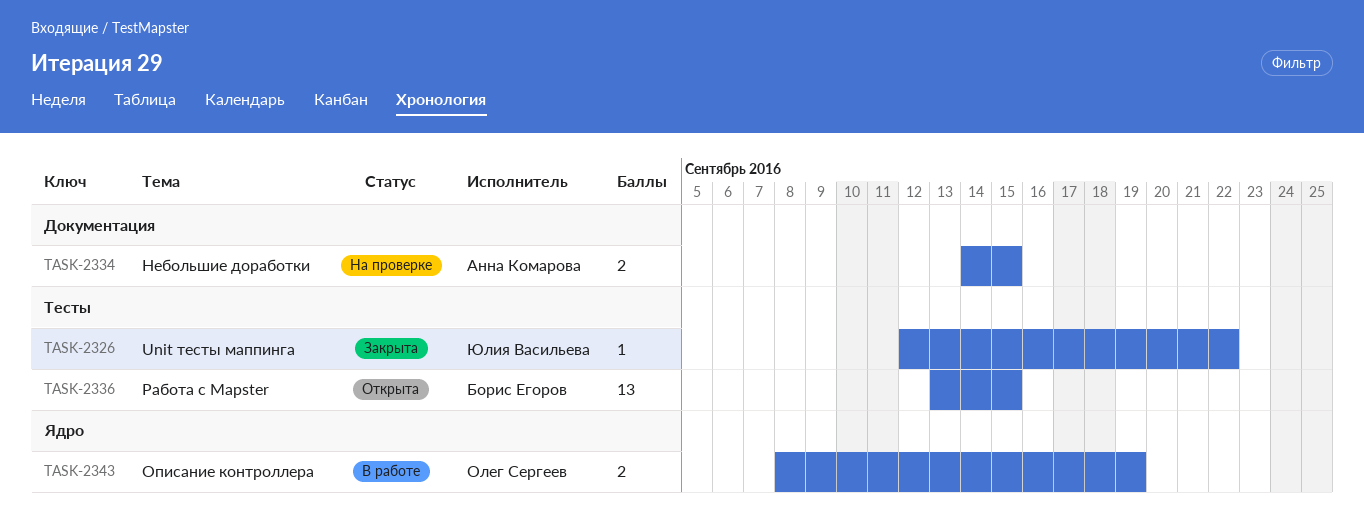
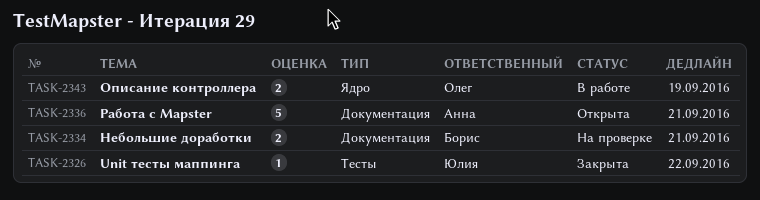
TASK-2334, owner: Анна Комарова -> Борис Егоров
TASK-2334, due: Sep 15 -> Sep 21
TASK-2336, owner: Борис Егоров -> Анна Комарова
TASK-2336, label: Тесты -> Документация
TASK-2336, estimate: 13 -> 5
TASK-2336, due: Sep 15 -> Sep 21

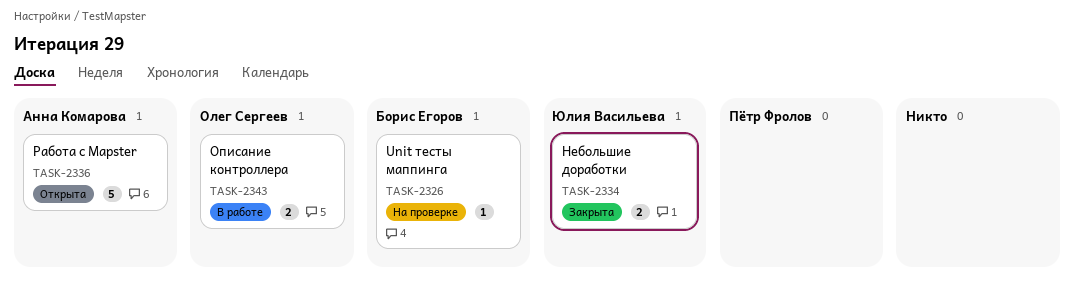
TASK-2326, status: Закрыта -> На проверке
TASK-2326, owner: Юлия Васильева -> Борис Егоров
TASK-2334, status: На проверке -> Закрыта
TASK-2334, owner: Борис Егоров -> Юлия Васильева

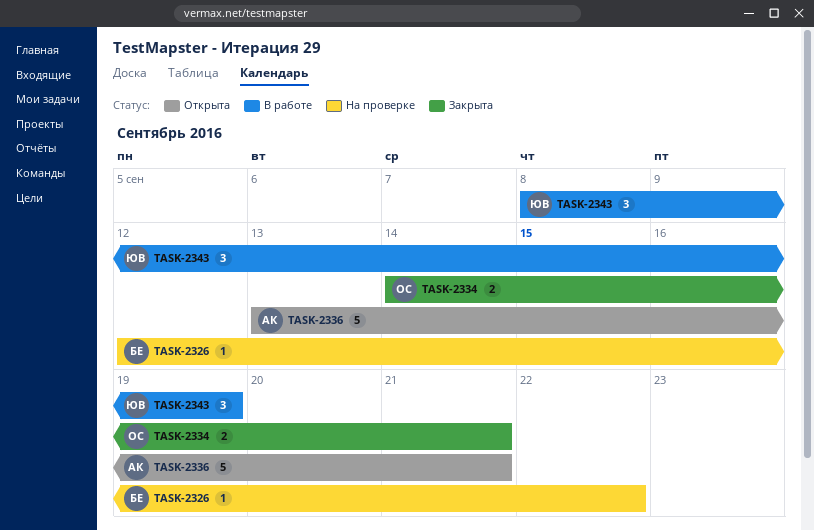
TASK-2334, owner: Юлия Васильева -> Олег Сергеев
TASK-2343, owner: Олег Сергеев -> Юлия Васильева
TASK-2343, estimate: 2 -> 3

